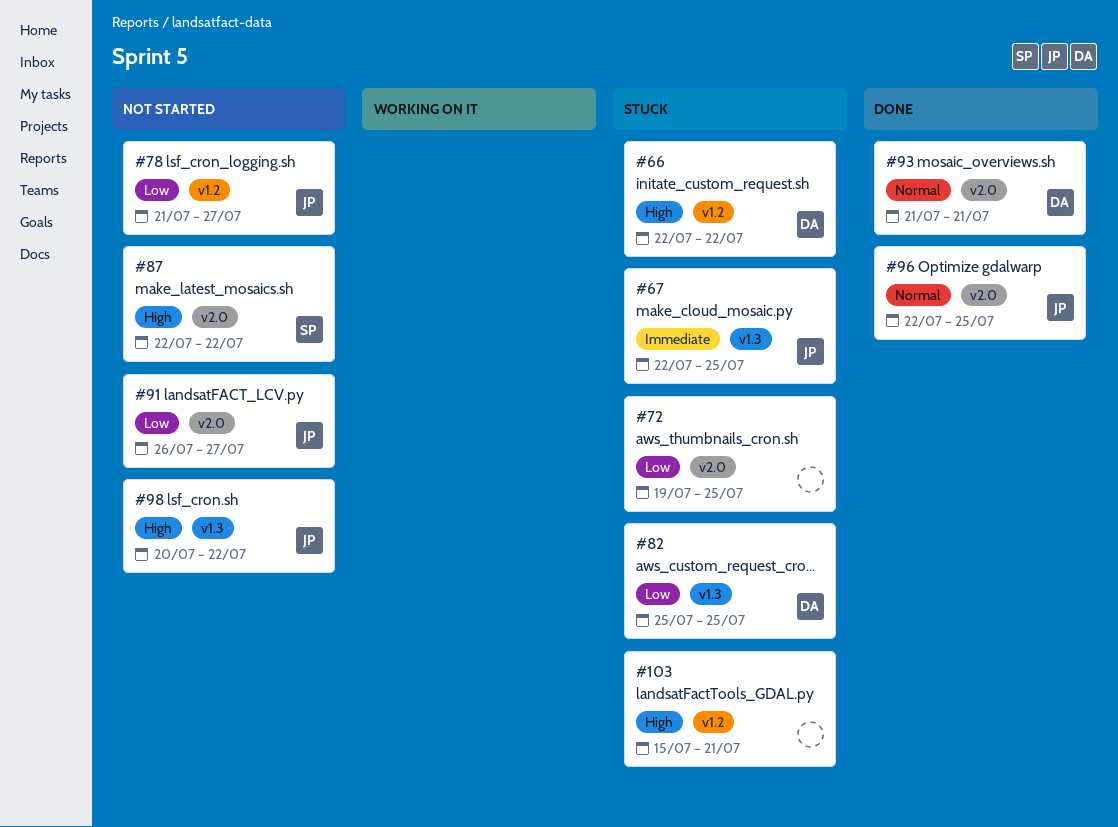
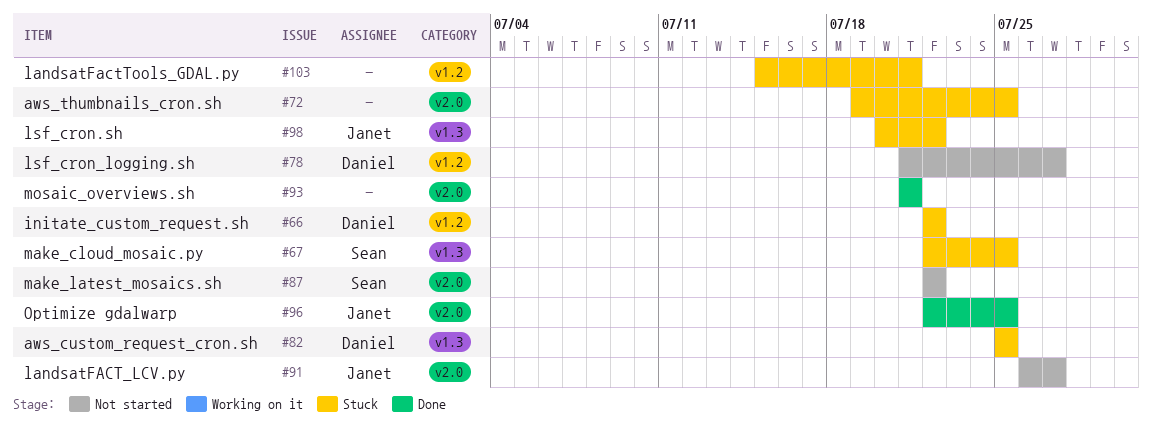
#67, owner: Janet -> Sean
#78, owner: Janet -> Daniel
#93, owner: Daniel -> none
#98, status: Not started -> Stuck

